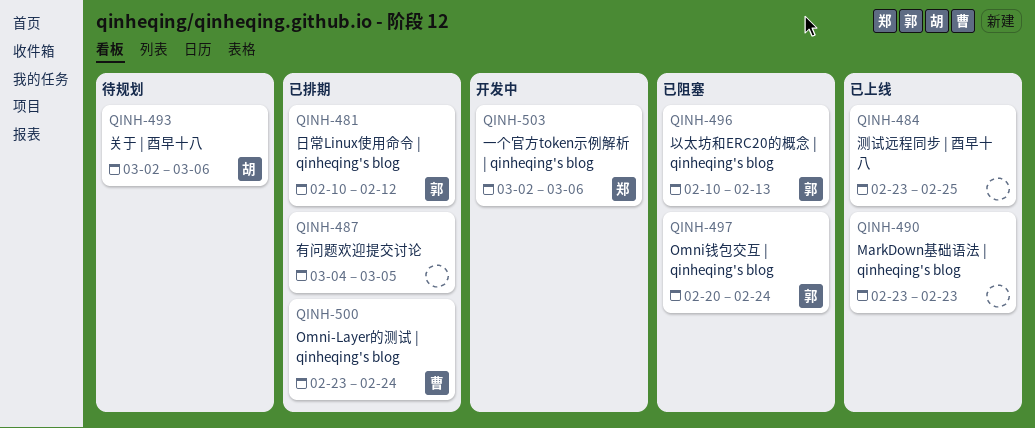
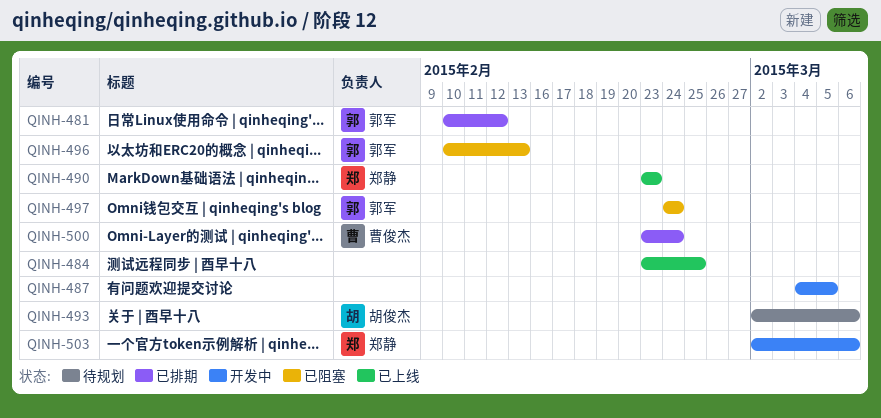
QINH-487, status: 已排期 -> 开发中
QINH-490, owner: none -> 郑静
QINH-497, start: Feb 20 -> Feb 24

